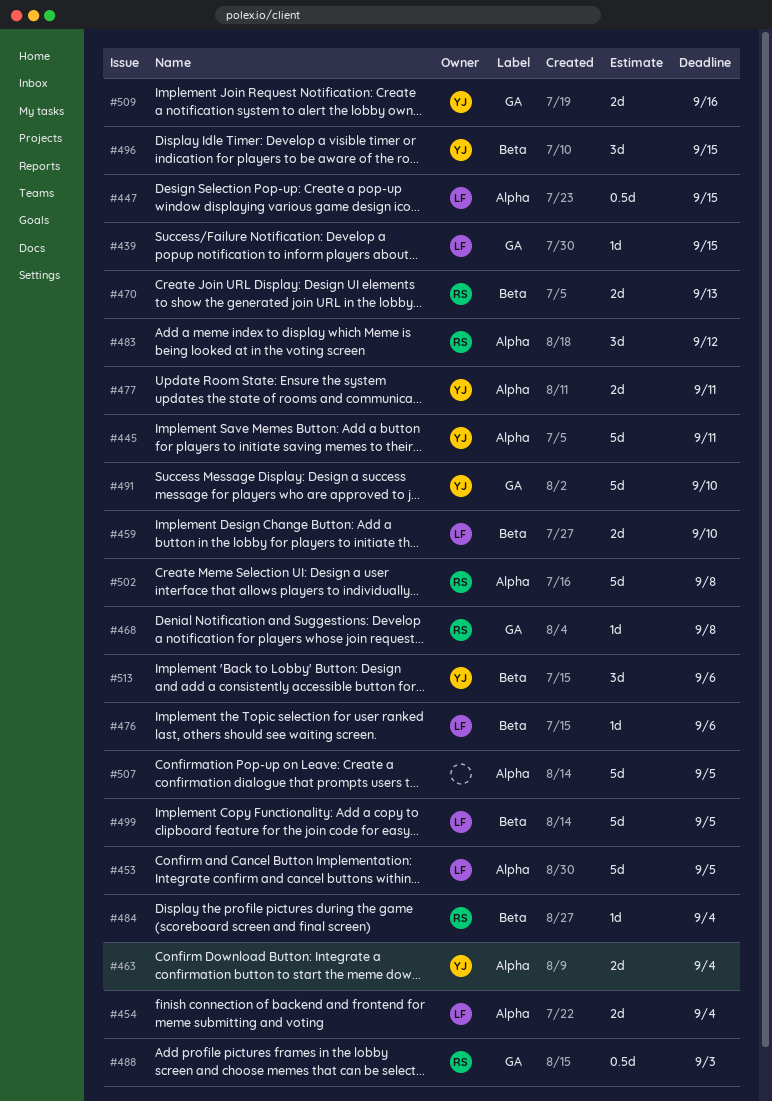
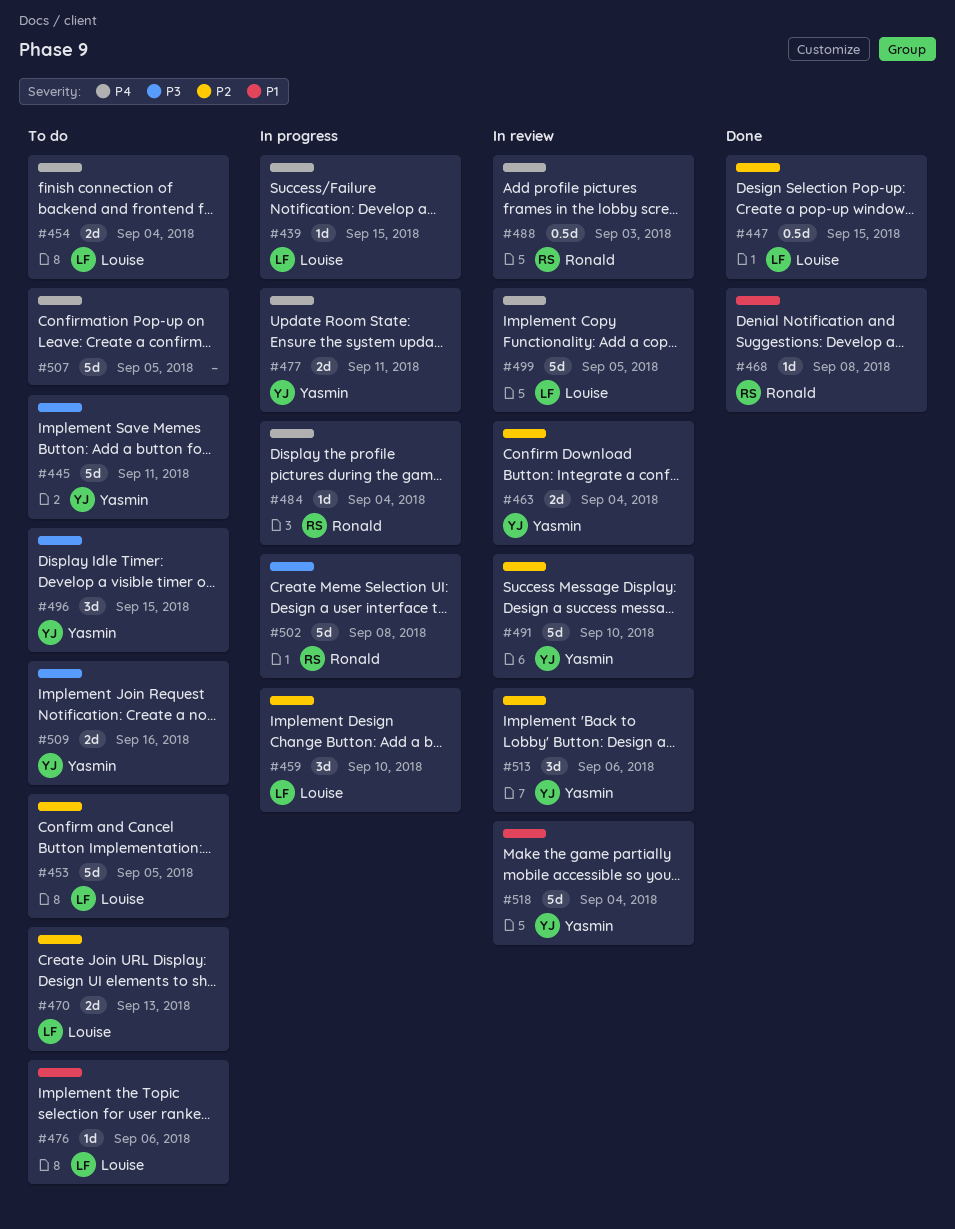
#459, estimate: 2d -> 3d
#470, owner: Ronald -> Louise
#483: present -> none
#518: none -> present

